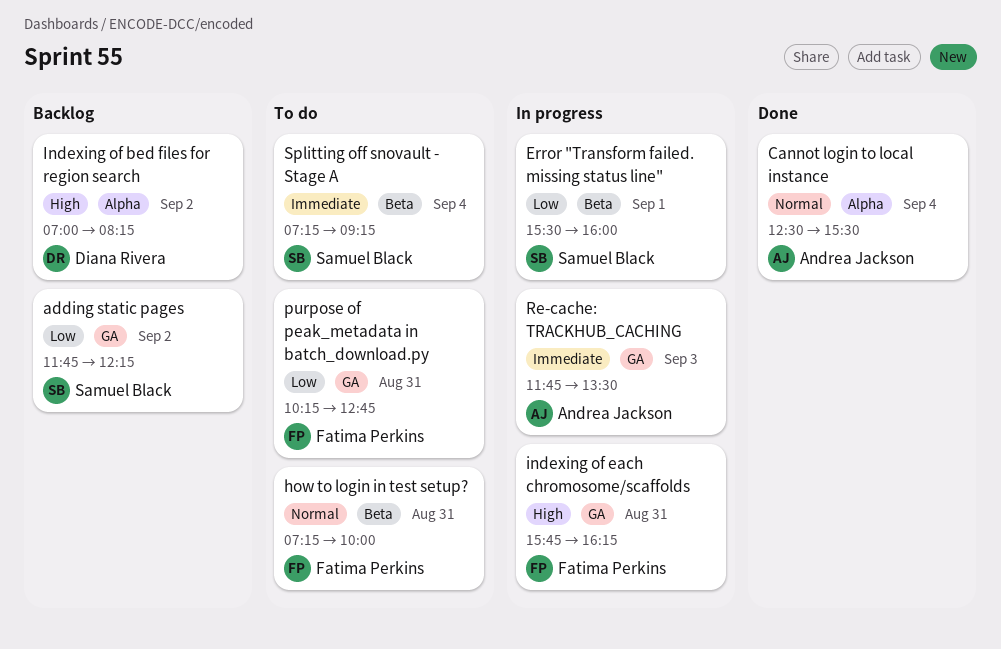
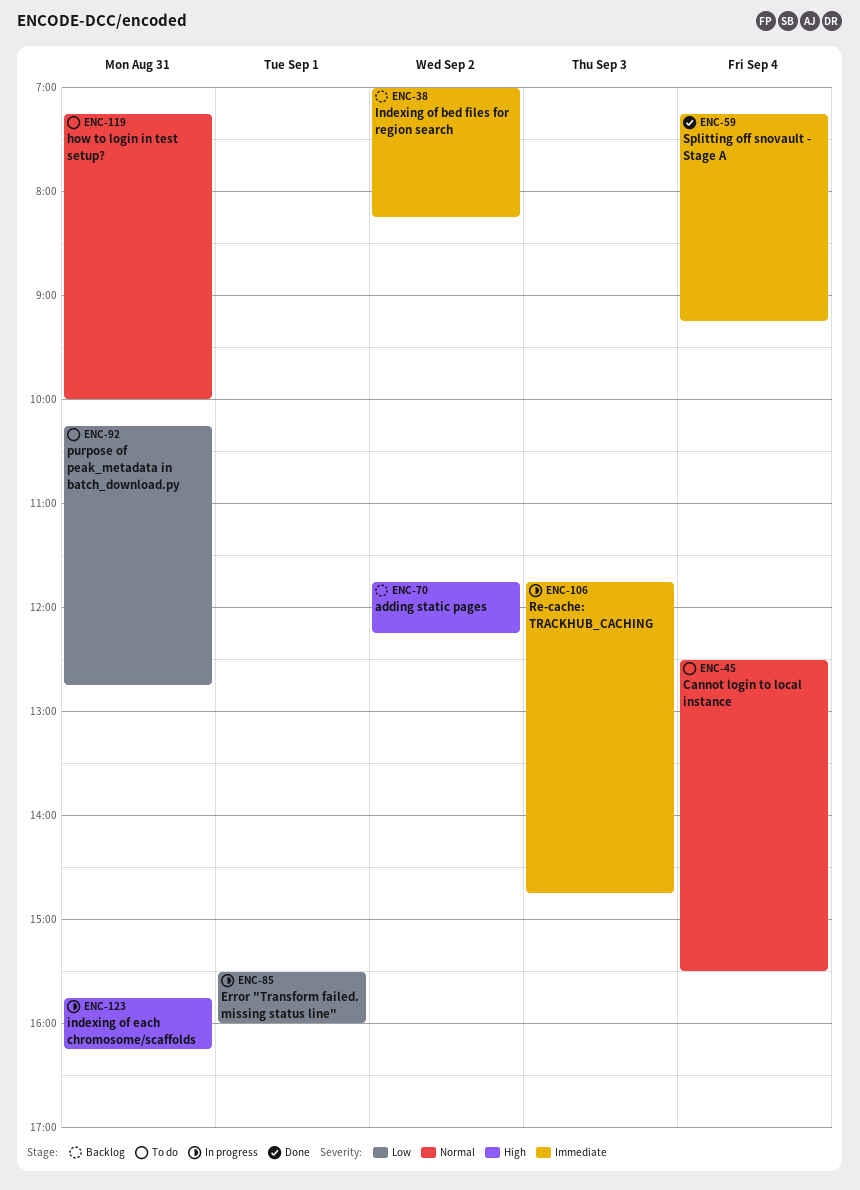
adding static pages, priority: Low -> High
Cannot login to local instance, status: Done -> To do
Indexing of bed files for region search, priority: High -> Immediate
Re-cache: TRACKHUB_CACHING, ends: 13:30 -> 14:45
Splitting off snovault - Stage A, status: To do -> Done

